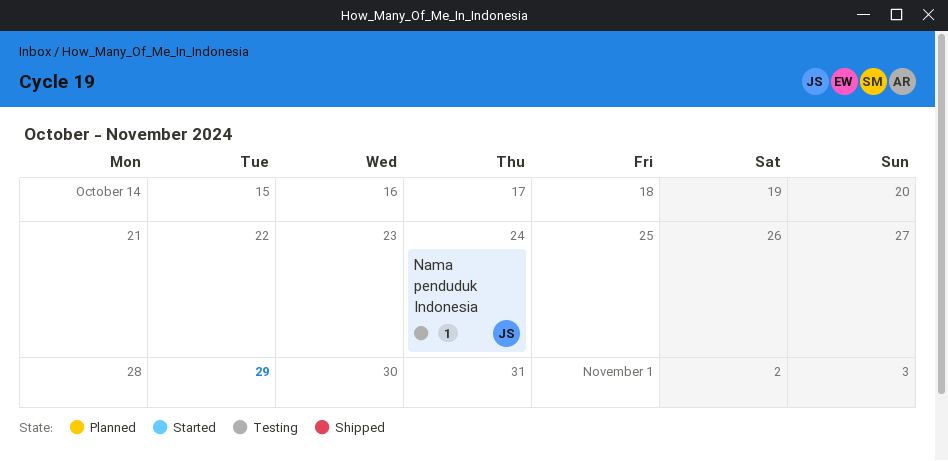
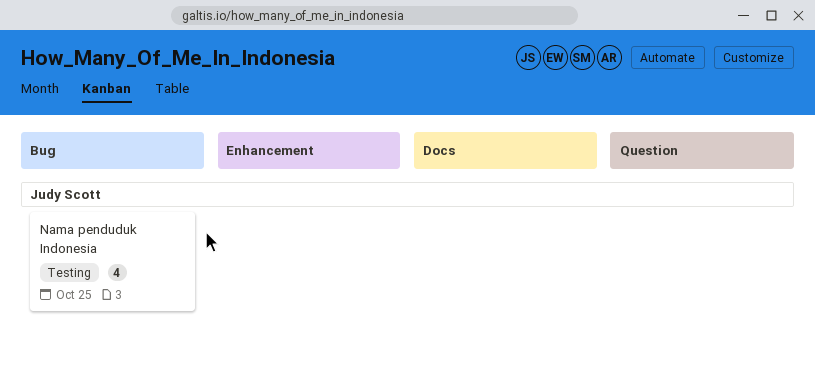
Nama penduduk Indonesia, estimate: 1 -> 4
Nama penduduk Indonesia, due: Oct 24 -> Oct 25

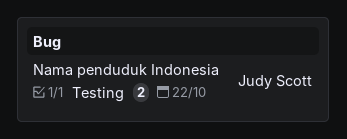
Nama penduduk Indonesia, estimate: 4 -> 2
Nama penduduk Indonesia, due: Oct 25 -> Oct 22

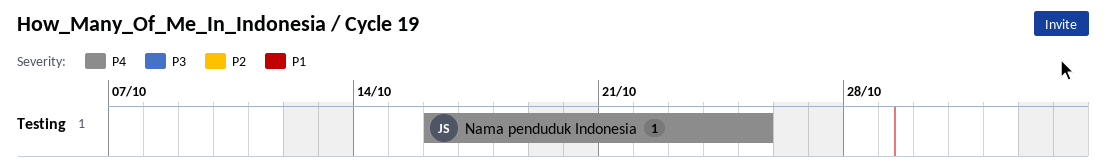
Nama penduduk Indonesia, estimate: 2 -> 1
Nama penduduk Indonesia, due: Oct 22 -> Oct 25

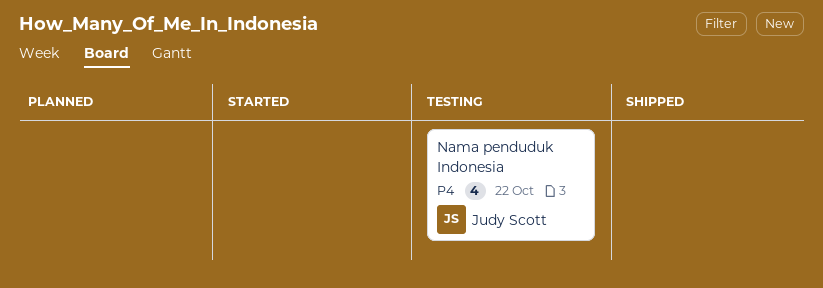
Nama penduduk Indonesia, estimate: 1 -> 4
Nama penduduk Indonesia, due: Oct 25 -> Oct 22

